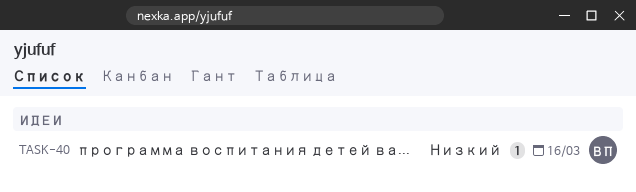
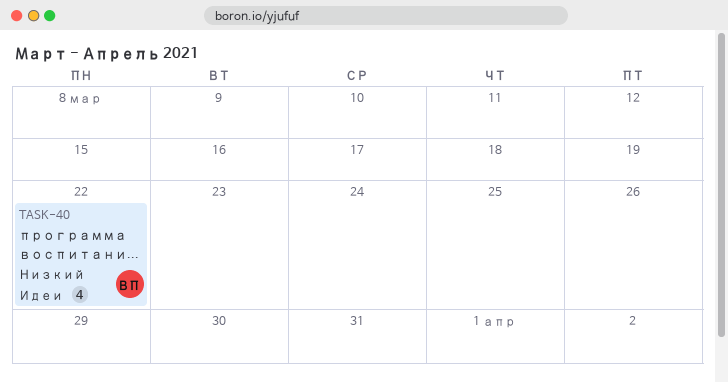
TASK-40, estimate: 1 -> 4
TASK-40, due: Mar 16 -> Mar 22

